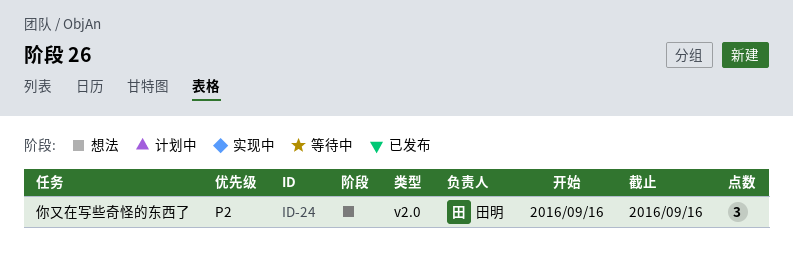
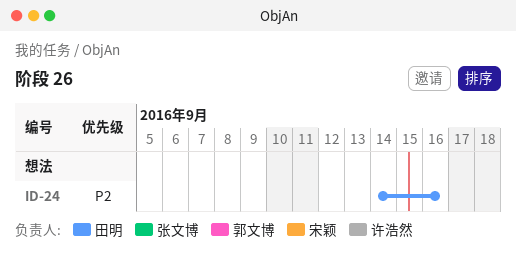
ID-24, start: Sep 16 -> Sep 14

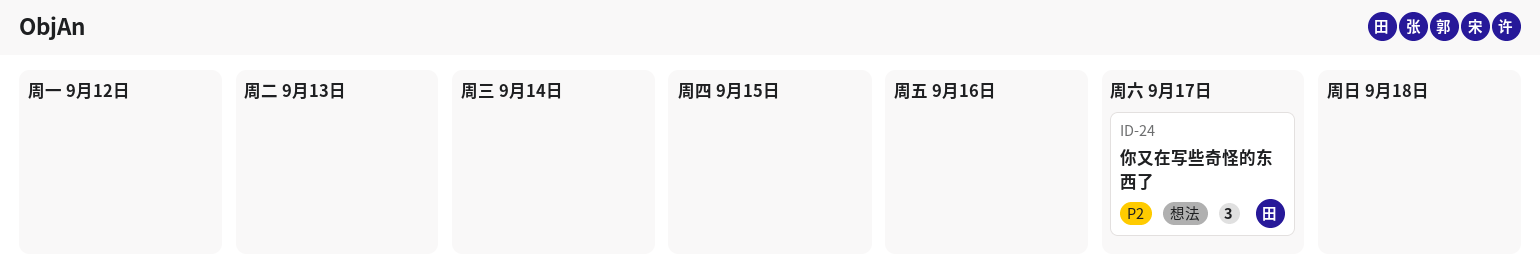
ID-24, due: Sep 16 -> Sep 17

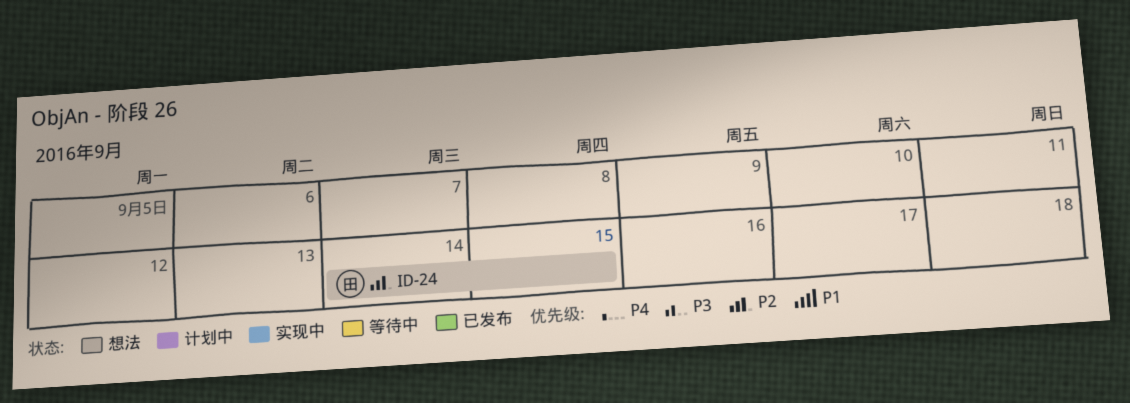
ID-24, due: Sep 17 -> Sep 15

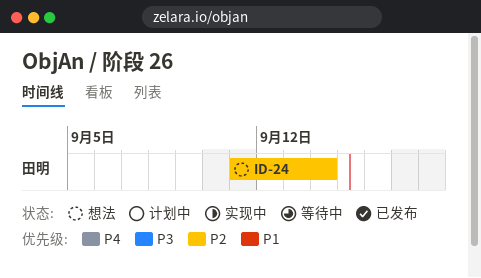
ID-24, start: Sep 14 -> Sep 11
ID-24, due: Sep 15 -> Sep 14

